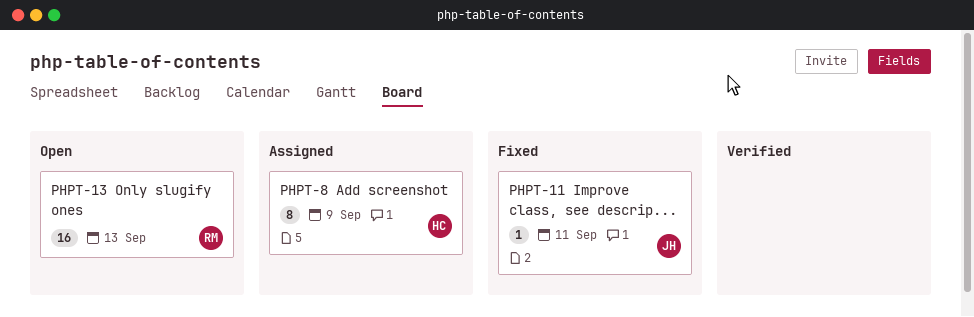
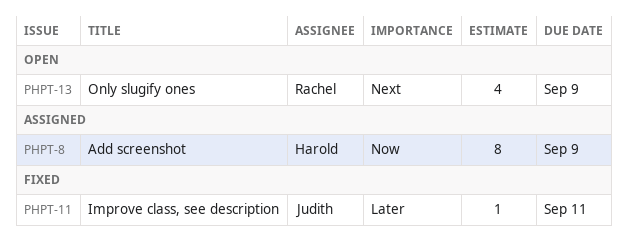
PHPT-13, estimate: 16 -> 4
PHPT-13, due: Sep 13 -> Sep 9

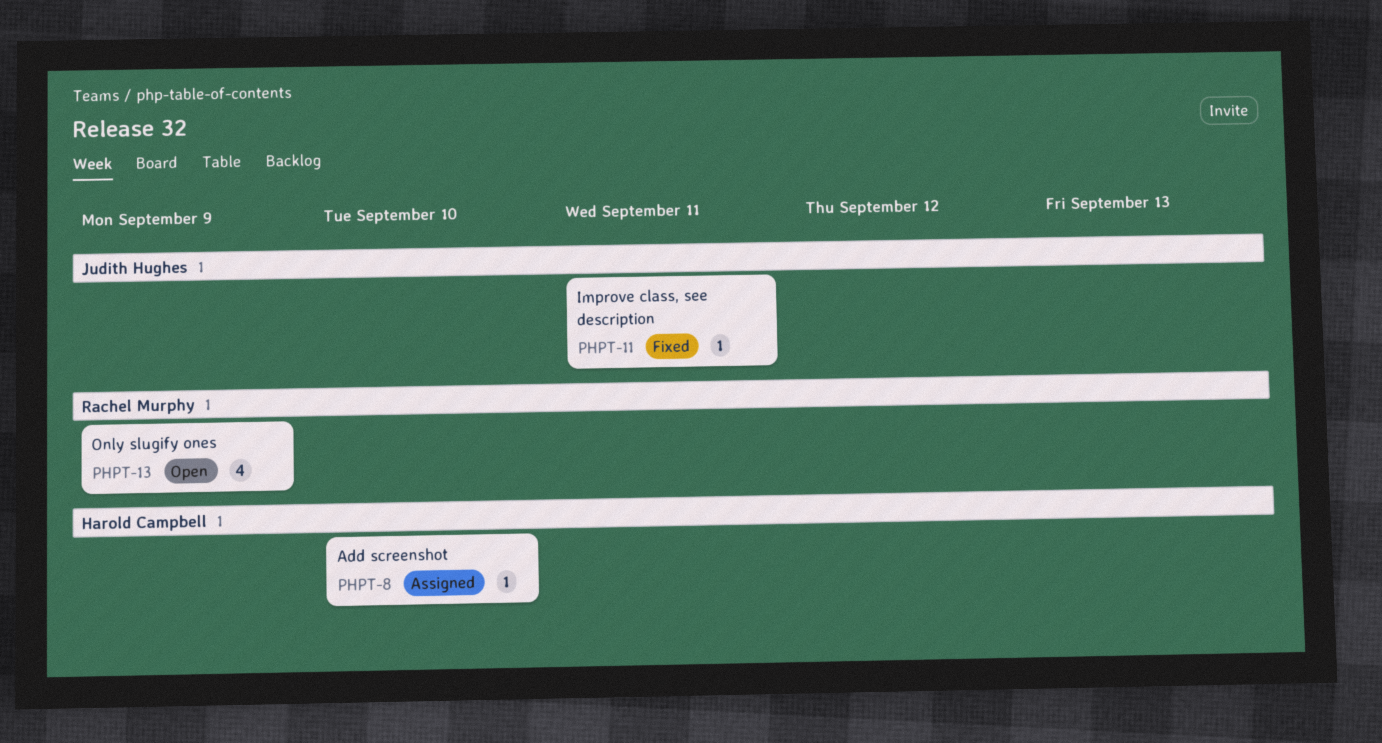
PHPT-8, estimate: 8 -> 1
PHPT-8, due: Sep 9 -> Sep 10

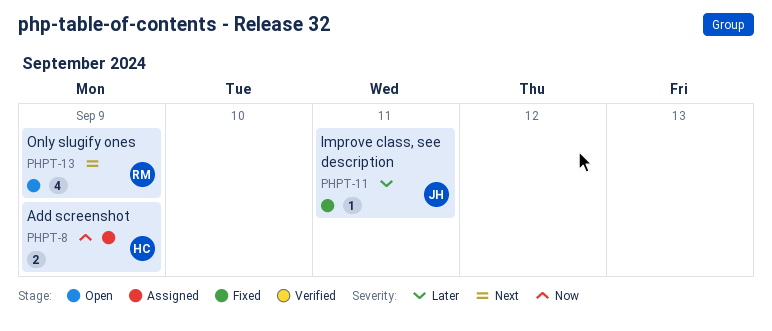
PHPT-8, estimate: 1 -> 2
PHPT-8, due: Sep 10 -> Sep 9

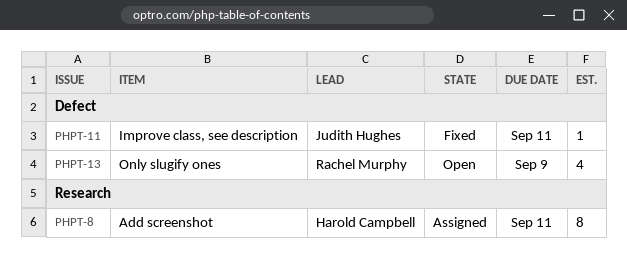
PHPT-8, estimate: 2 -> 8
PHPT-8, due: Sep 9 -> Sep 11

